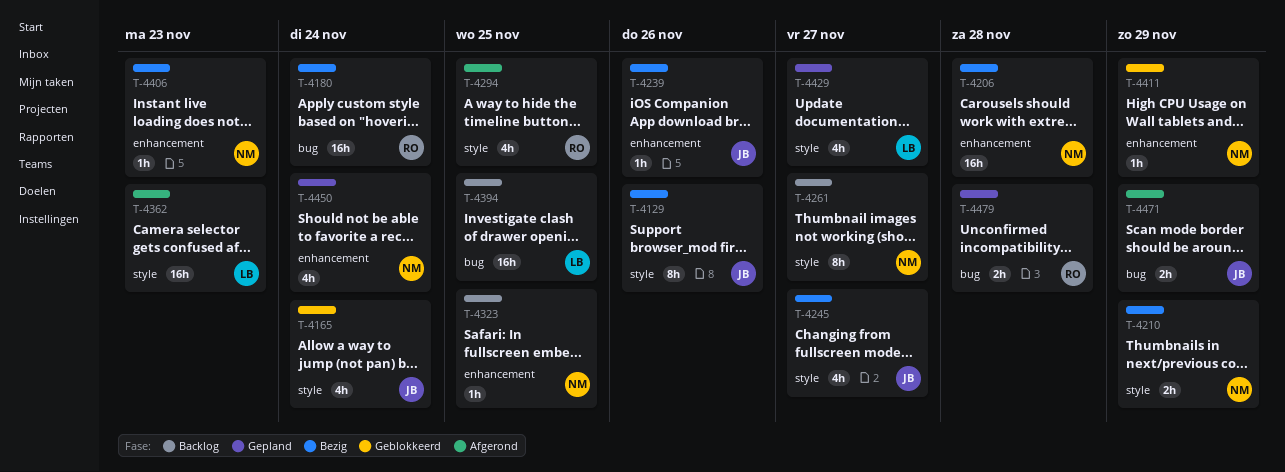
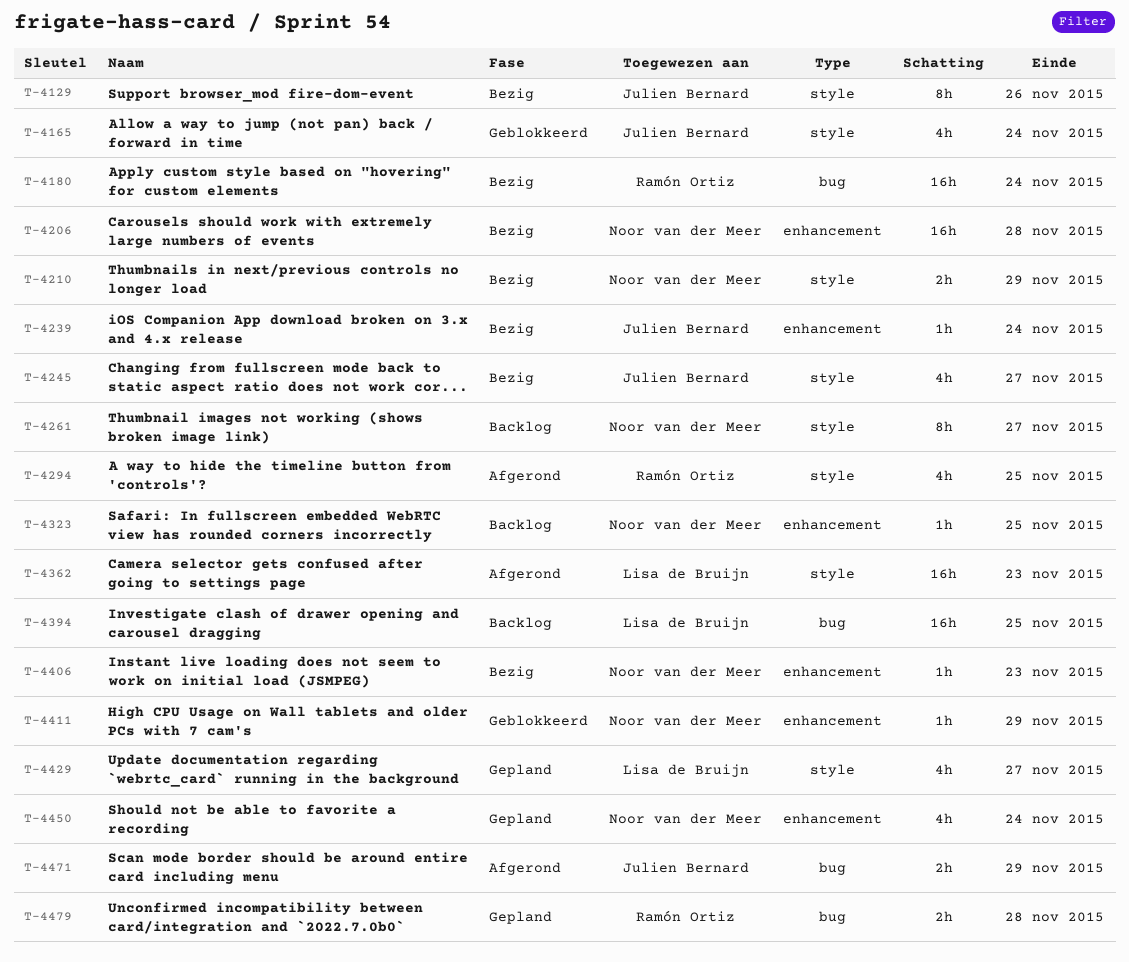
T-4239, due: Nov 26 -> Nov 24

